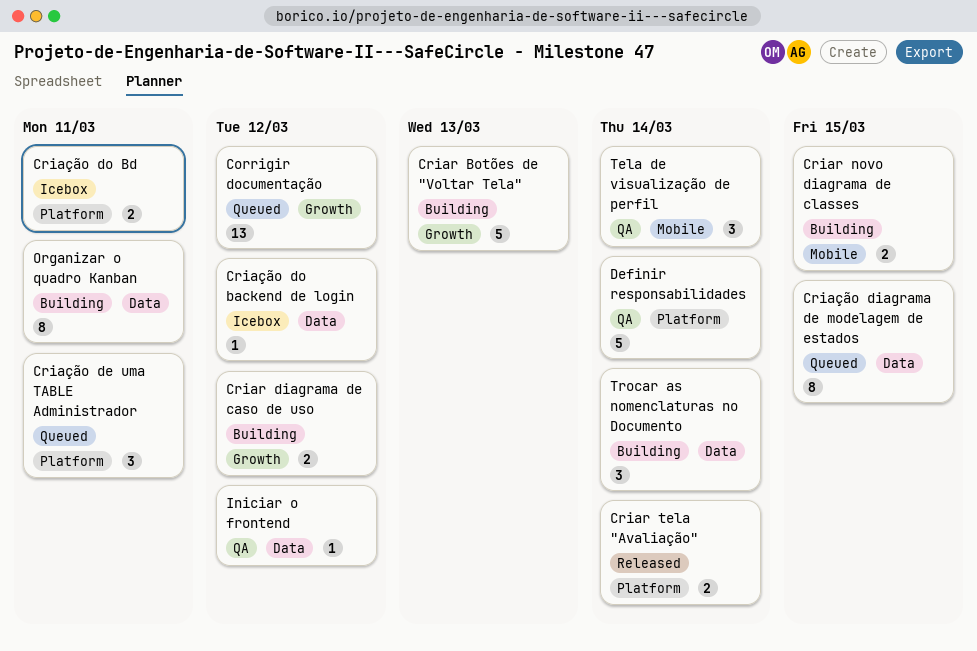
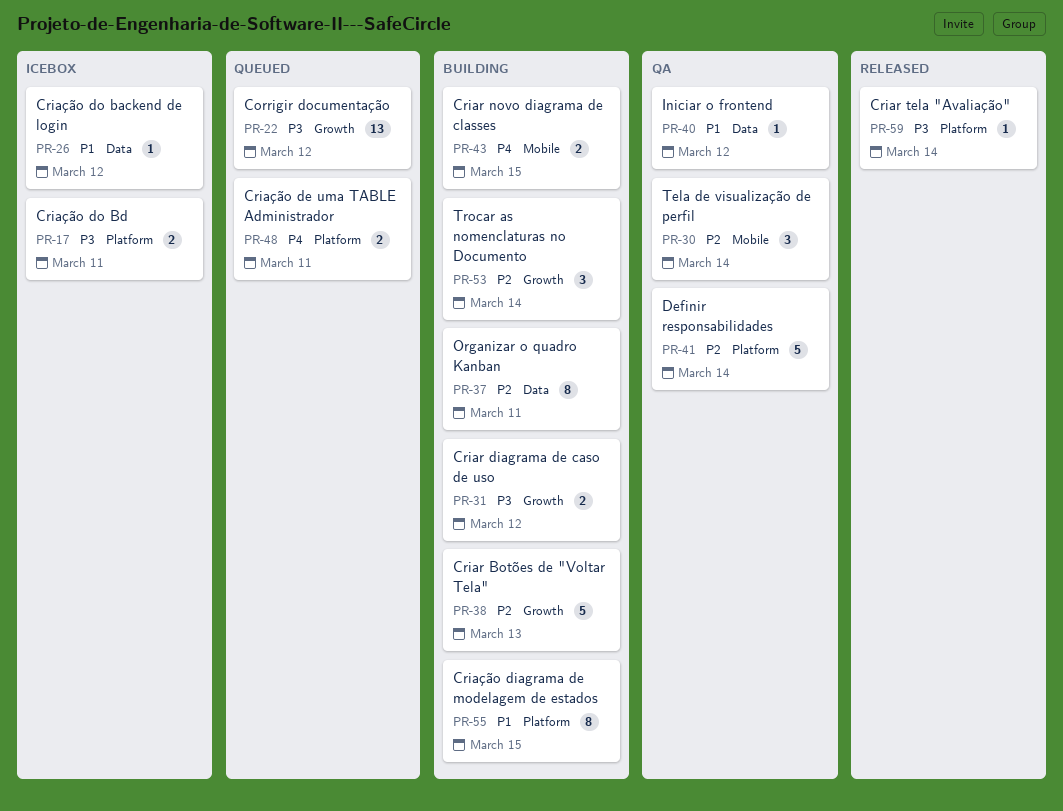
Criar tela "Avaliação", estimate: 2 -> 1
Criação de uma TABLE Administrador, estimate: 3 -> 2
Criação diagrama de modelagem de estados, status: Queued -> Building
Criação diagrama de modelagem de estados, label: Data -> Platform
Trocar as nomenclaturas no Documento, label: Data -> Growth

